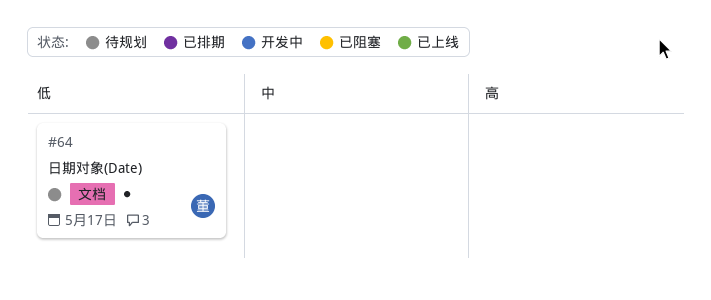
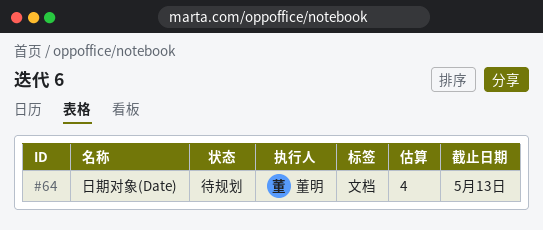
#64, estimate: 1 -> 4
#64, due: May 17 -> May 13

